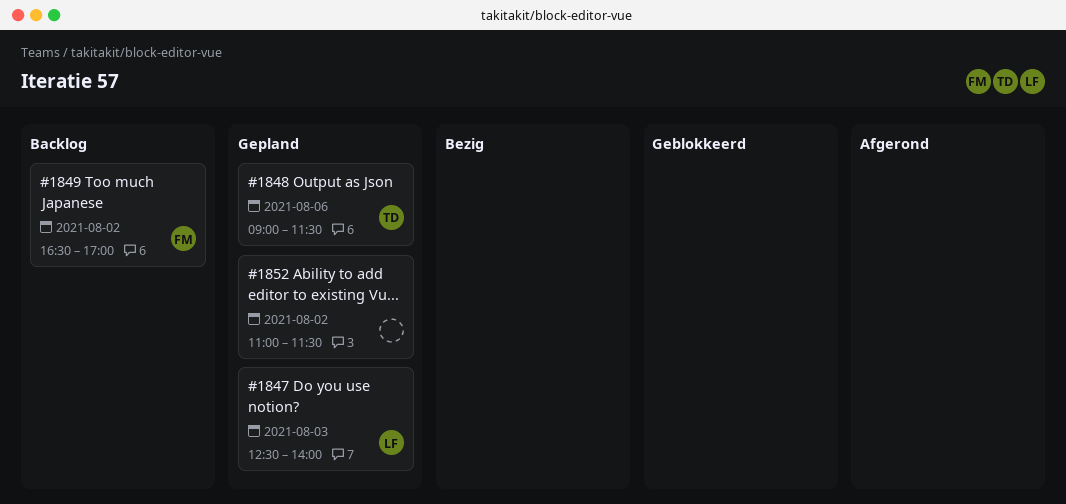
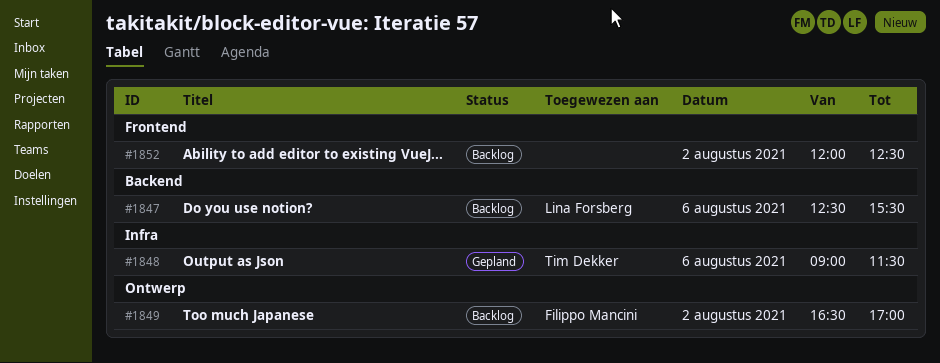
#1847, status: Gepland -> Backlog
#1847, day: Aug 3 -> Aug 6
#1847, ends: 14:00 -> 15:30
#1852, status: Gepland -> Backlog
#1852, begins: 11:00 -> 12:00
#1852, ends: 11:30 -> 12:30

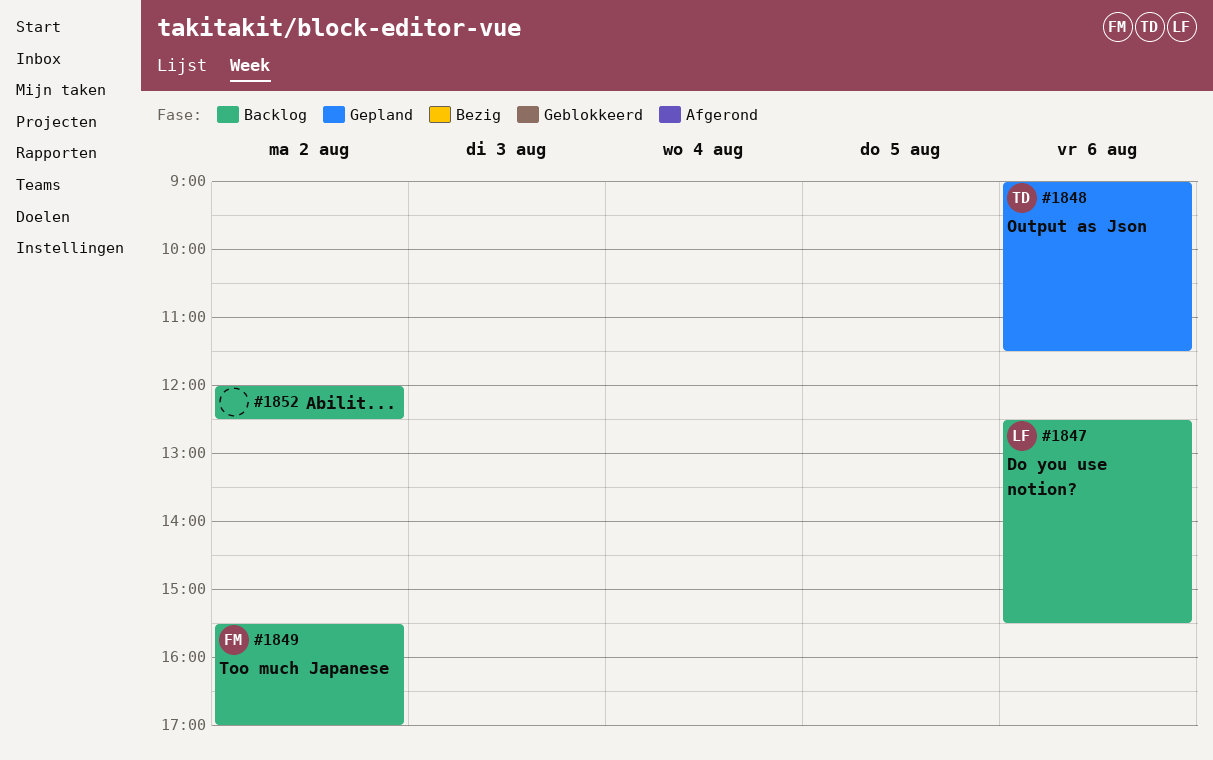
#1849, begins: 16:30 -> 15:30

